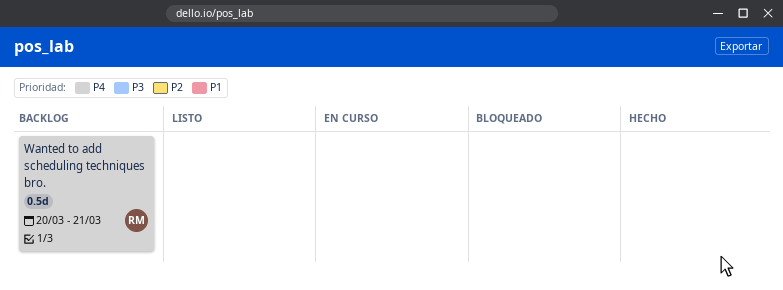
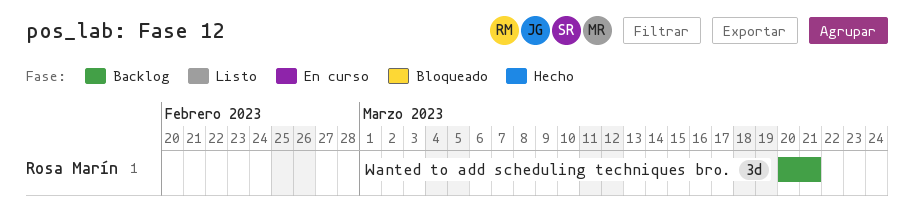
Wanted to add scheduling techniques bro., estimate: 0.5d -> 3d

